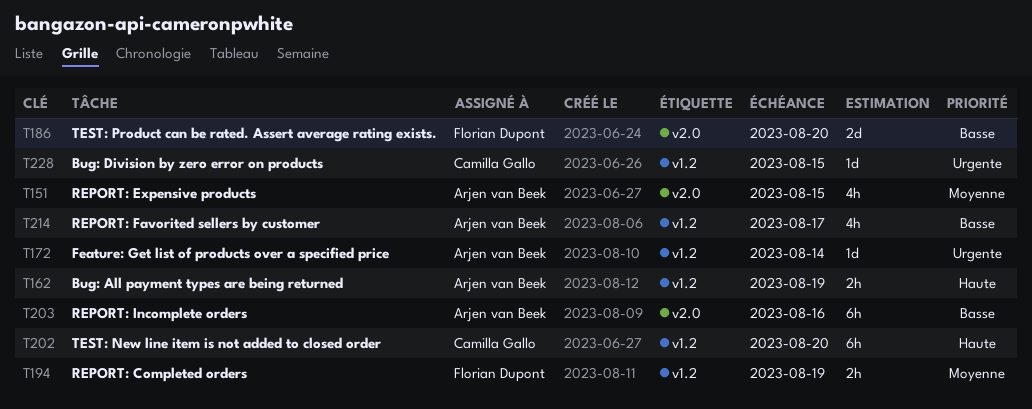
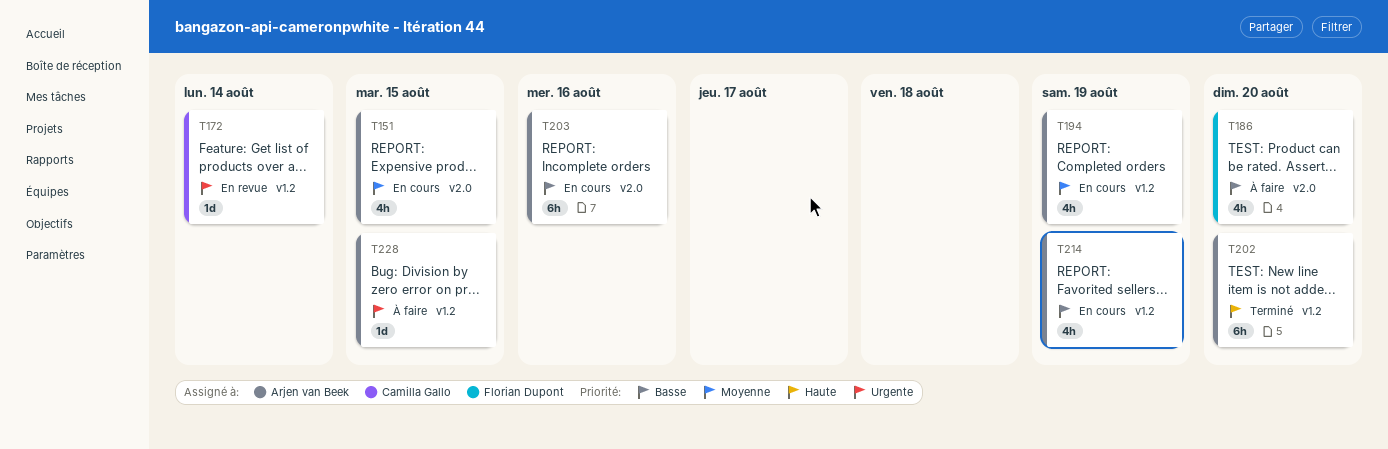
T162: present -> none
T172, owner: Arjen van Beek -> Camilla Gallo
T186, estimate: 2d -> 4h
T194, owner: Florian Dupont -> Arjen van Beek
T194, estimate: 2h -> 4h
T202, owner: Camilla Gallo -> Arjen van Beek
T214, due: Aug 17 -> Aug 19
T228, owner: Camilla Gallo -> Arjen van Beek

